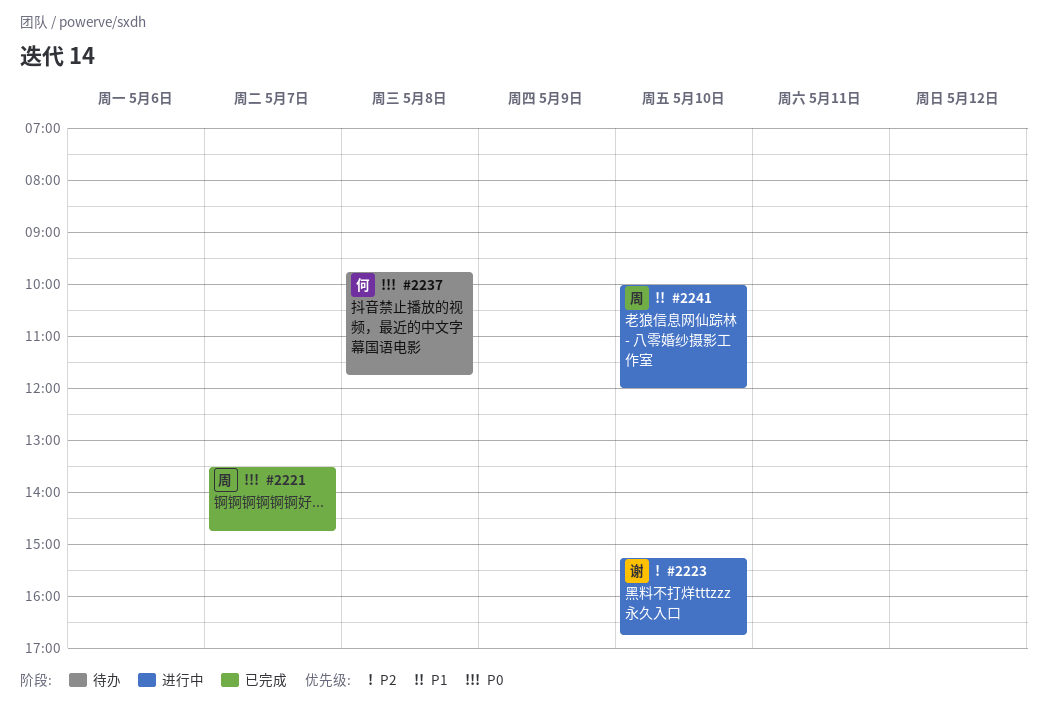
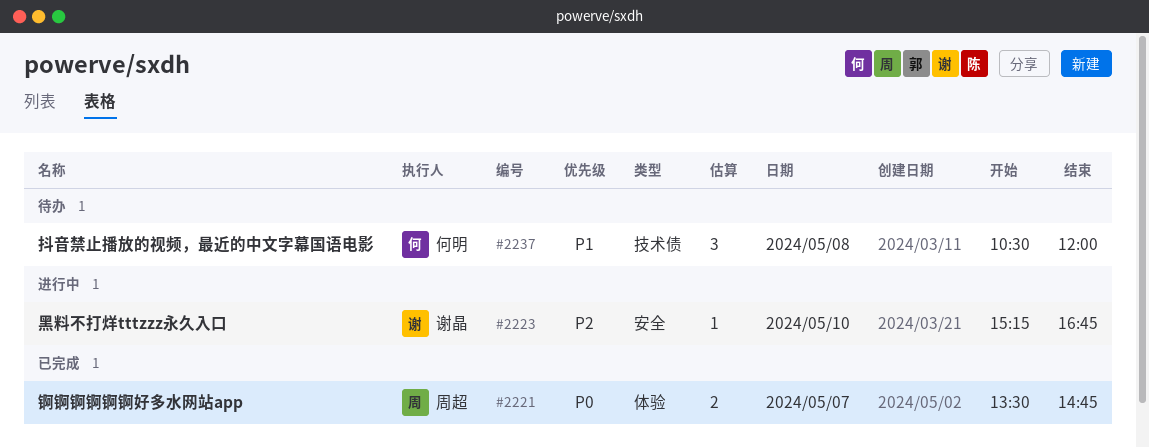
#2237, priority: P0 -> P1
#2237, begins: 09:45 -> 10:30
#2237, ends: 11:45 -> 12:00
#2241: present -> none

